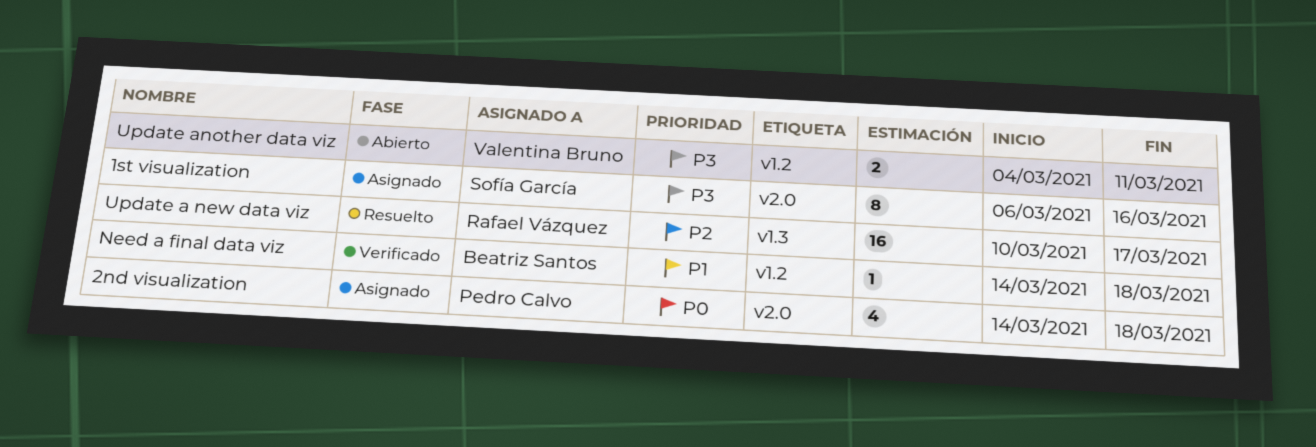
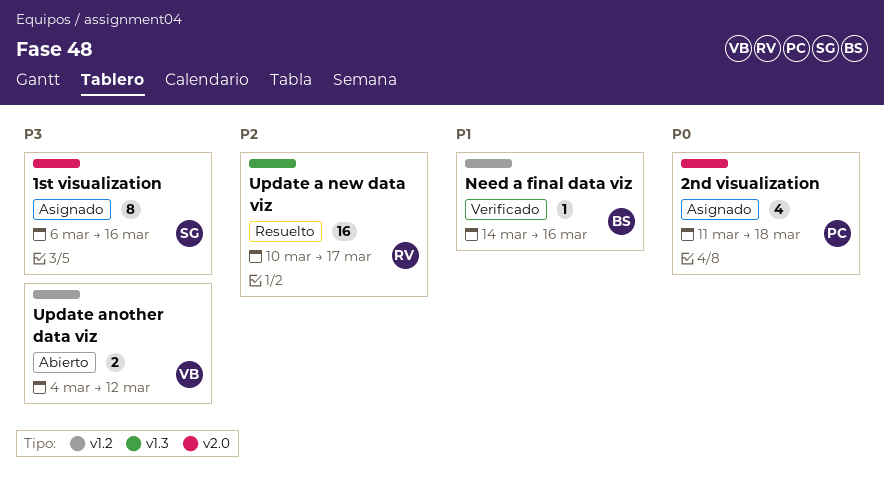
2nd visualization, start: Mar 14 -> Mar 11
Need a final data viz, due: Mar 18 -> Mar 16
Update another data viz, due: Mar 11 -> Mar 12

